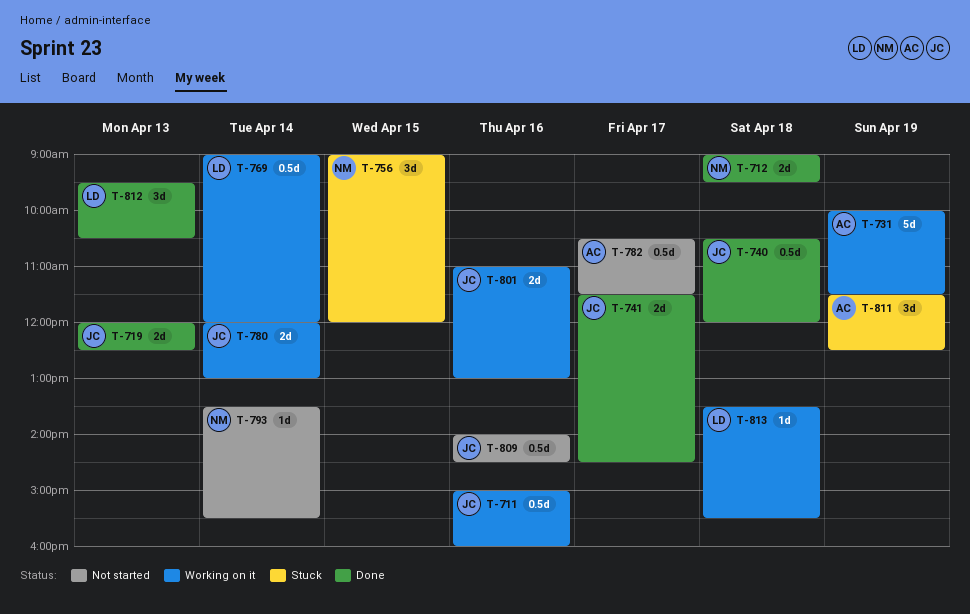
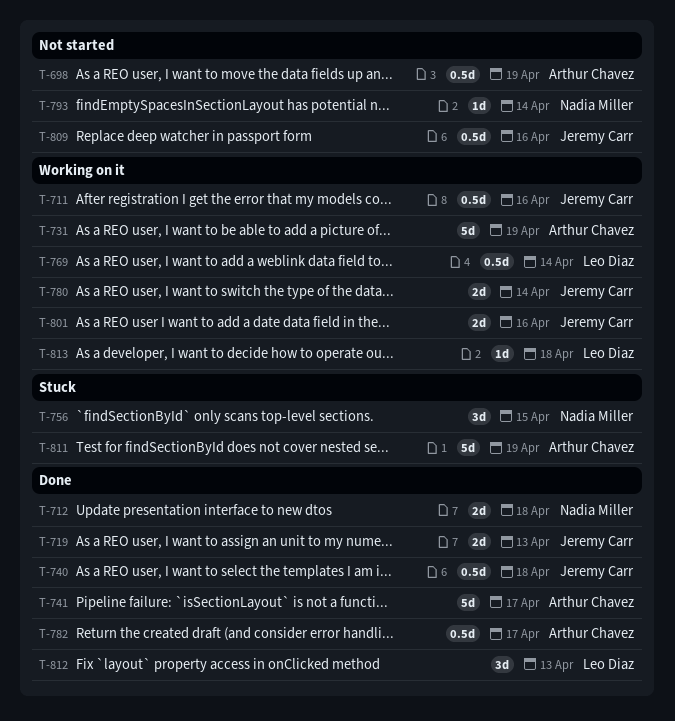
T-698: none -> present
T-741, owner: Jeremy Carr -> Arthur Chavez
T-741, estimate: 2d -> 5d
T-782, status: Not started -> Done
T-811, estimate: 3d -> 5d

